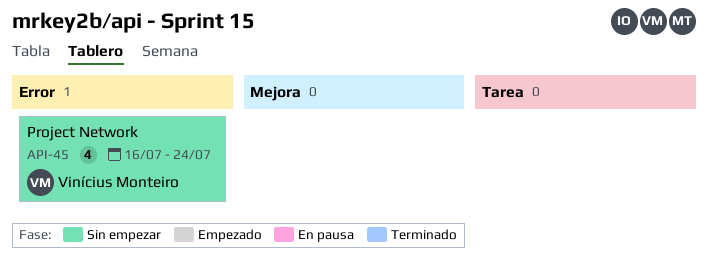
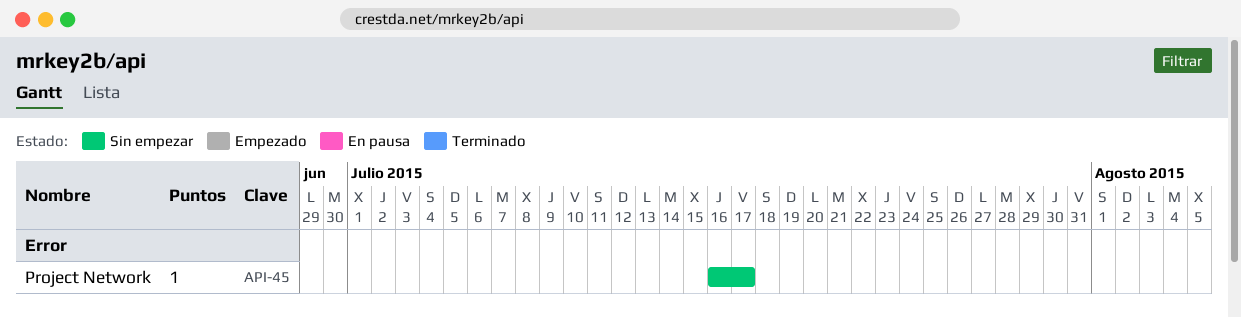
API-45, estimate: 4 -> 1
API-45, due: Jul 24 -> Jul 17

